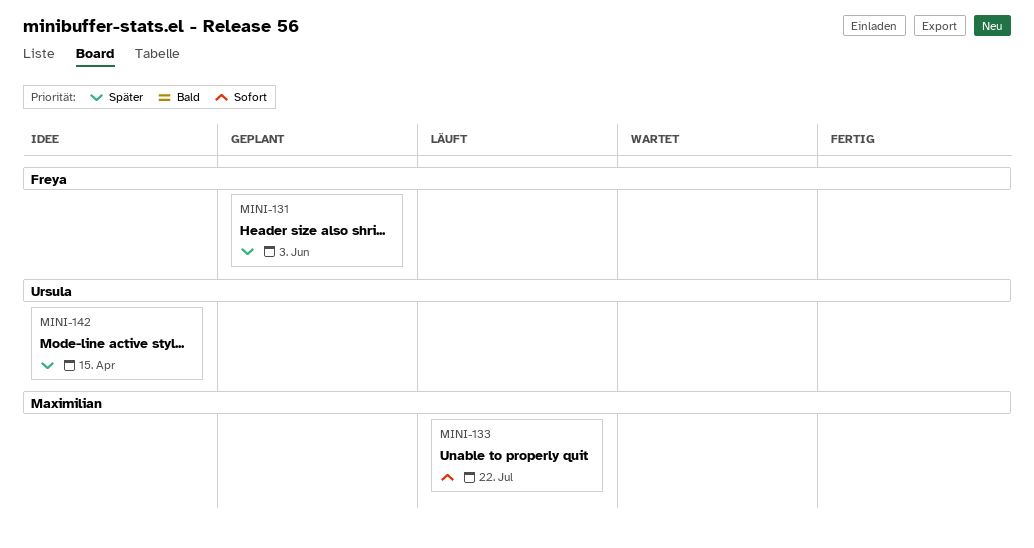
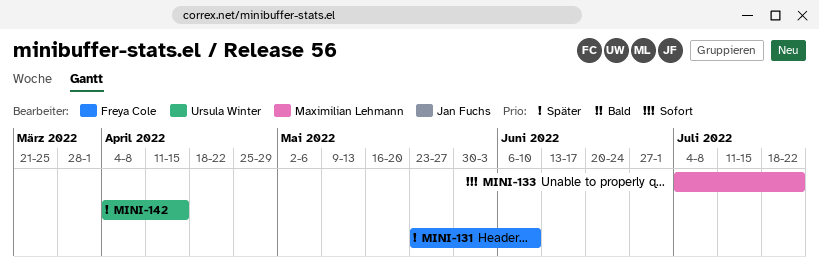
MINI-131, due: Jun 3 -> Jun 10

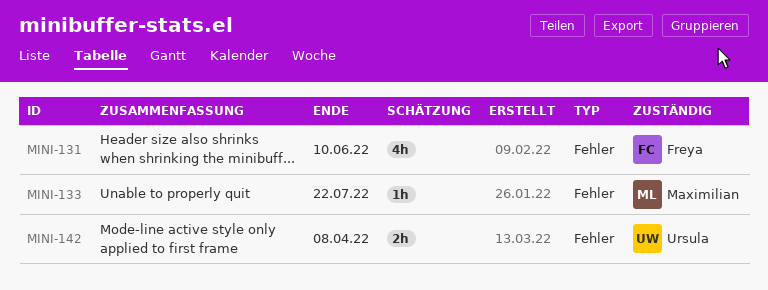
MINI-142, due: Apr 15 -> Apr 8

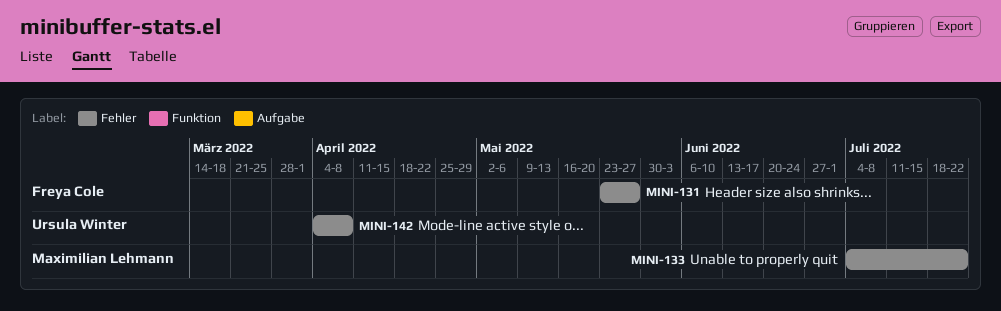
MINI-131, due: Jun 10 -> May 27

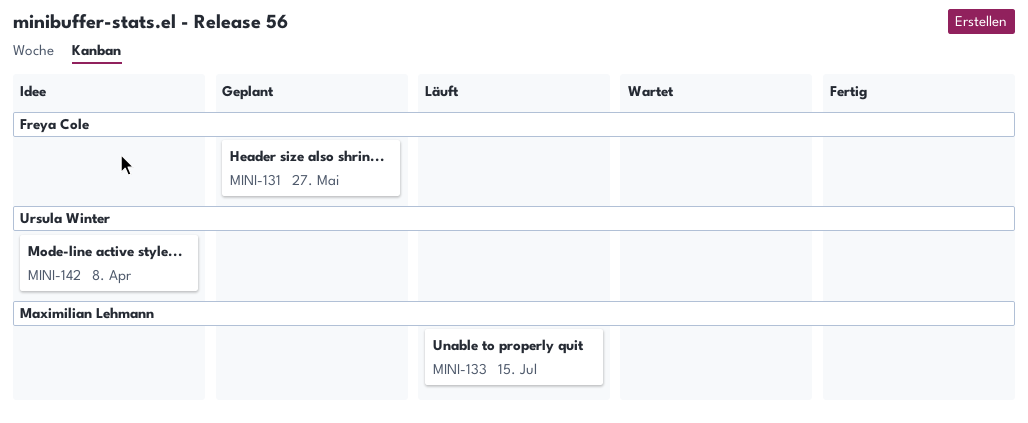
MINI-133, due: Jul 22 -> Jul 15

